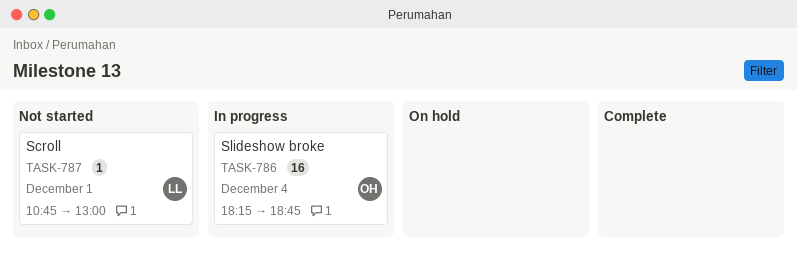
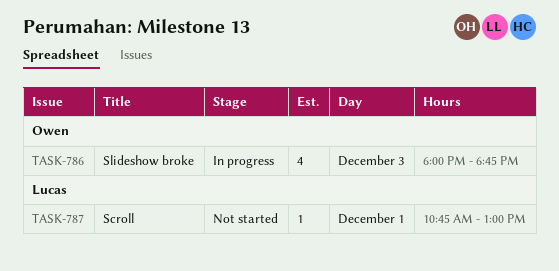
TASK-786, estimate: 16 -> 4
TASK-786, day: Dec 4 -> Dec 3
TASK-786, begins: 18:15 -> 18:00

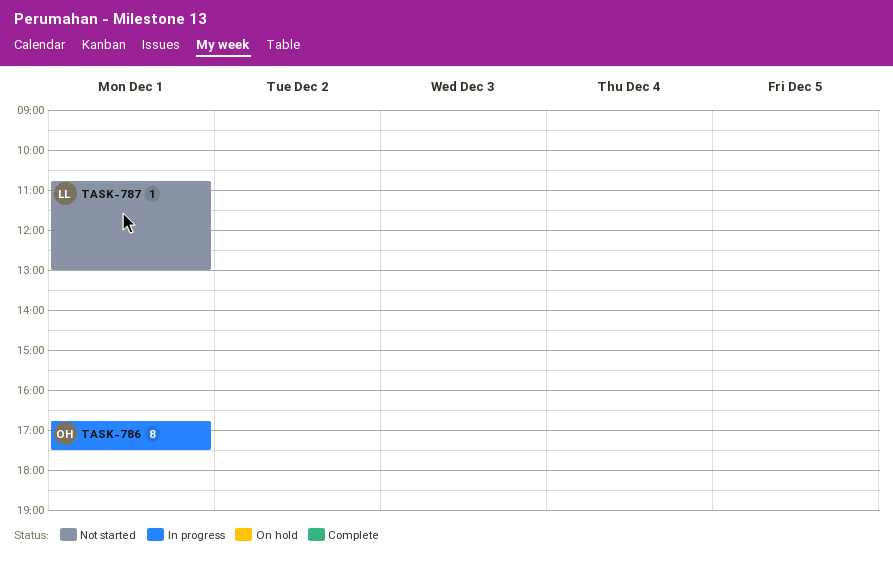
TASK-786, estimate: 4 -> 8
TASK-786, day: Dec 3 -> Dec 1
TASK-786, begins: 18:00 -> 16:45
TASK-786, ends: 18:45 -> 17:30

